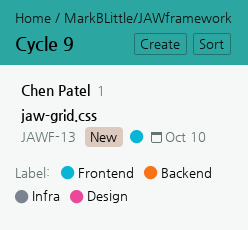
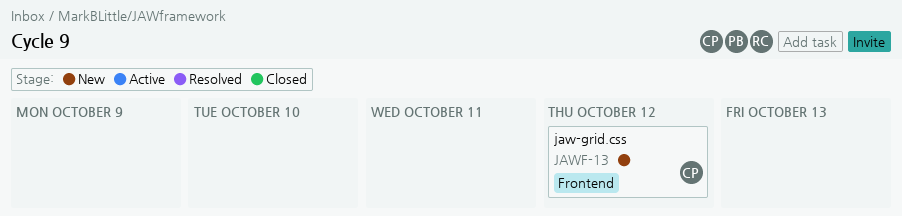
JAWF-13, due: Oct 10 -> Oct 12

